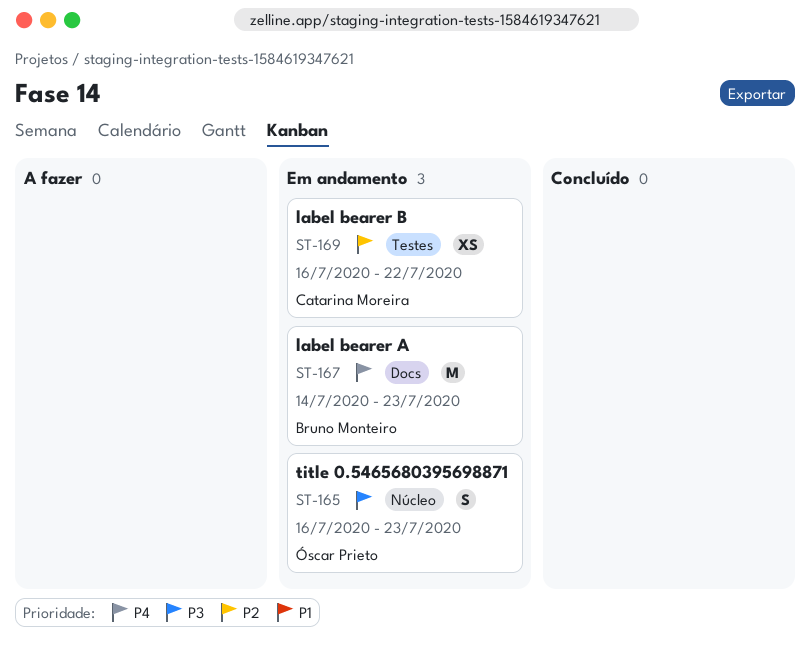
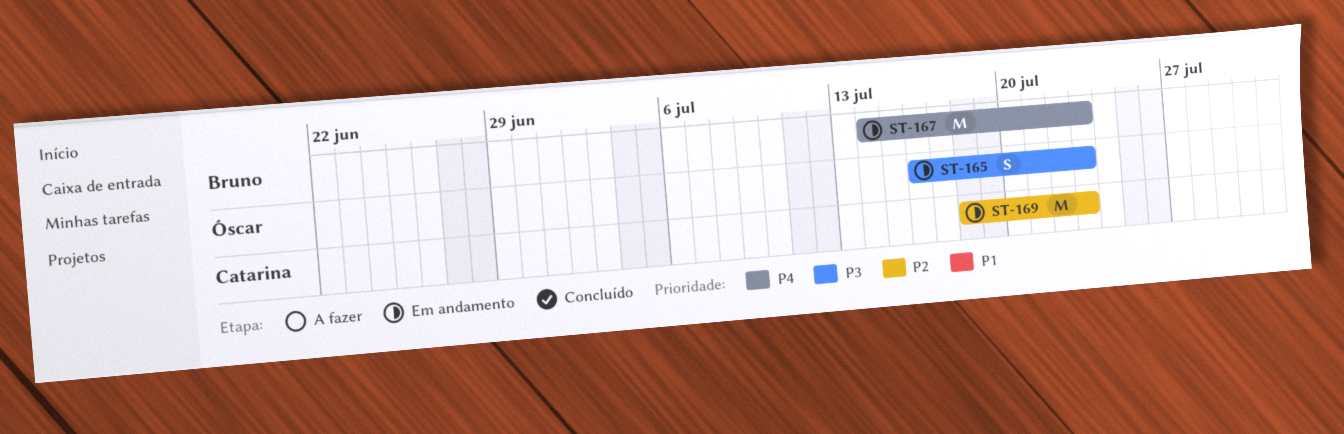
ST-169, estimate: XS -> M
ST-169, start: Jul 16 -> Jul 18
ST-169, due: Jul 22 -> Jul 23

